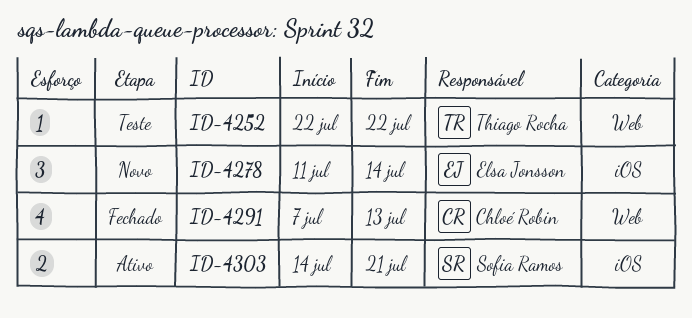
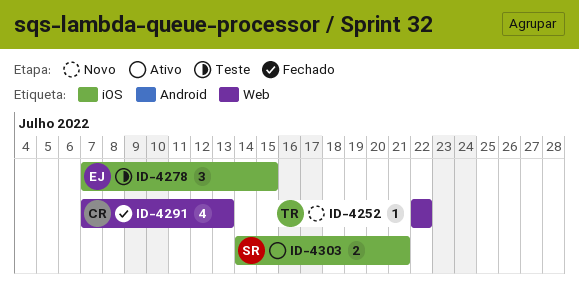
ID-4252, status: Teste -> Novo
ID-4278, status: Novo -> Teste
ID-4278, start: Jul 11 -> Jul 7
ID-4278, due: Jul 14 -> Jul 15

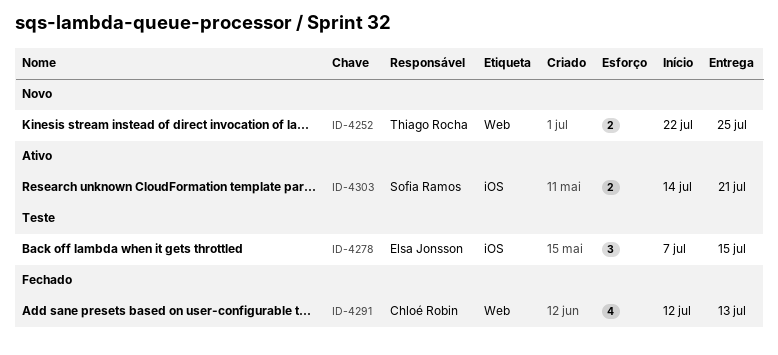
ID-4252, estimate: 1 -> 2
ID-4252, due: Jul 22 -> Jul 25
ID-4291, start: Jul 7 -> Jul 12

